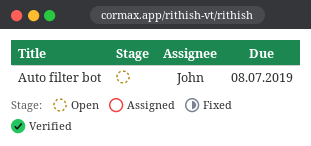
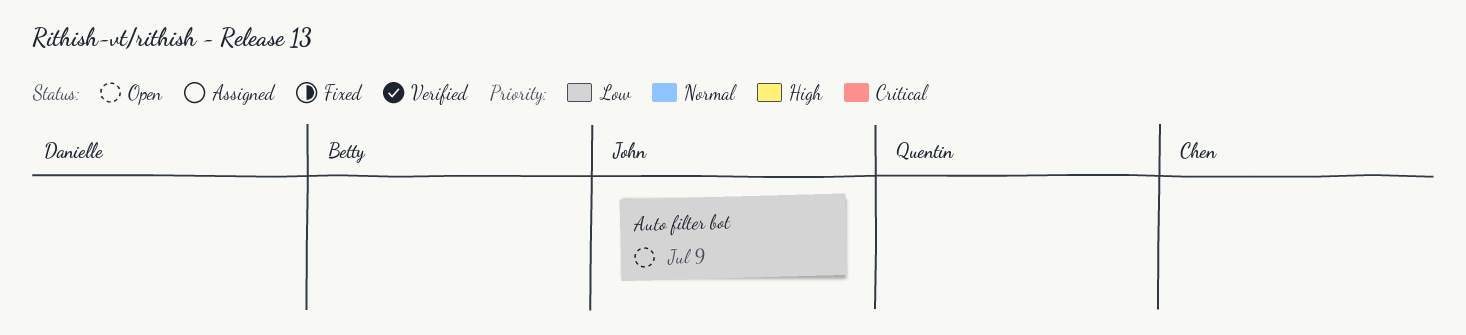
Auto filter bot, due: Jul 8 -> Jul 9

